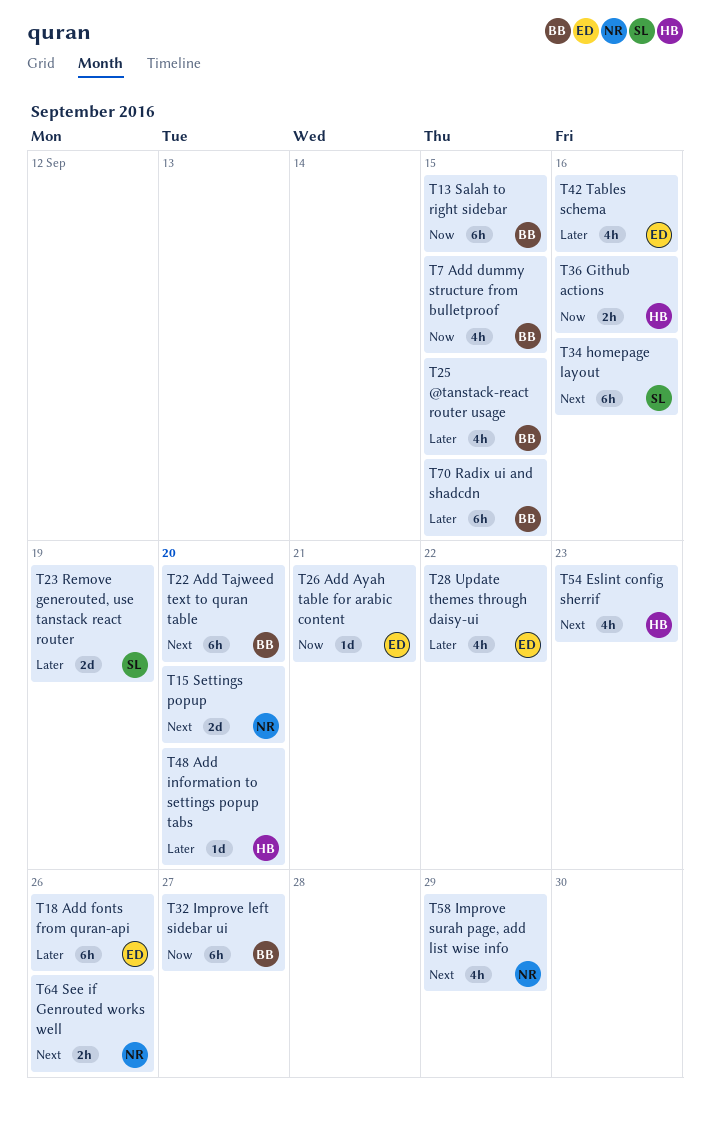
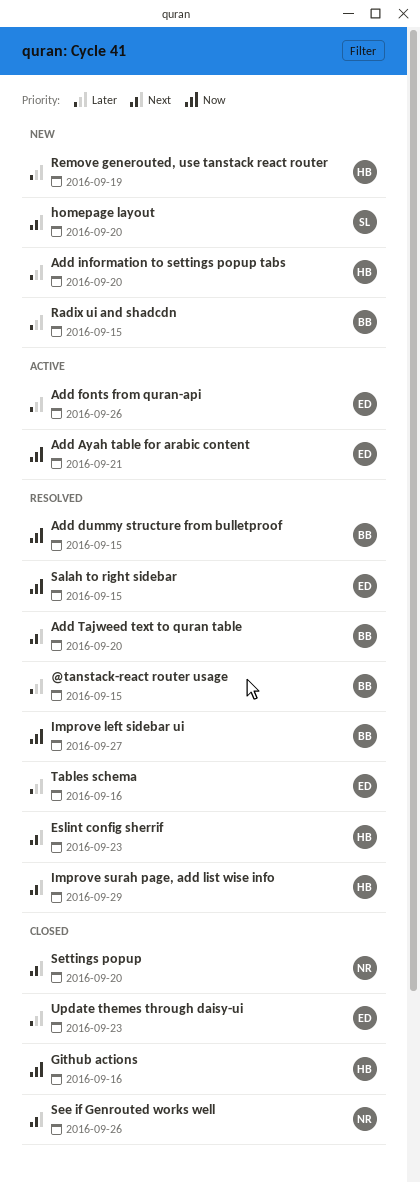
homepage layout, due: Sep 16 -> Sep 20
Improve surah page, add list wise info, owner: NR -> HB
Remove generouted, use tanstack react router, owner: SL -> HB
Salah to right sidebar, owner: BB -> ED
Update themes through daisy-ui, due: Sep 22 -> Sep 23

